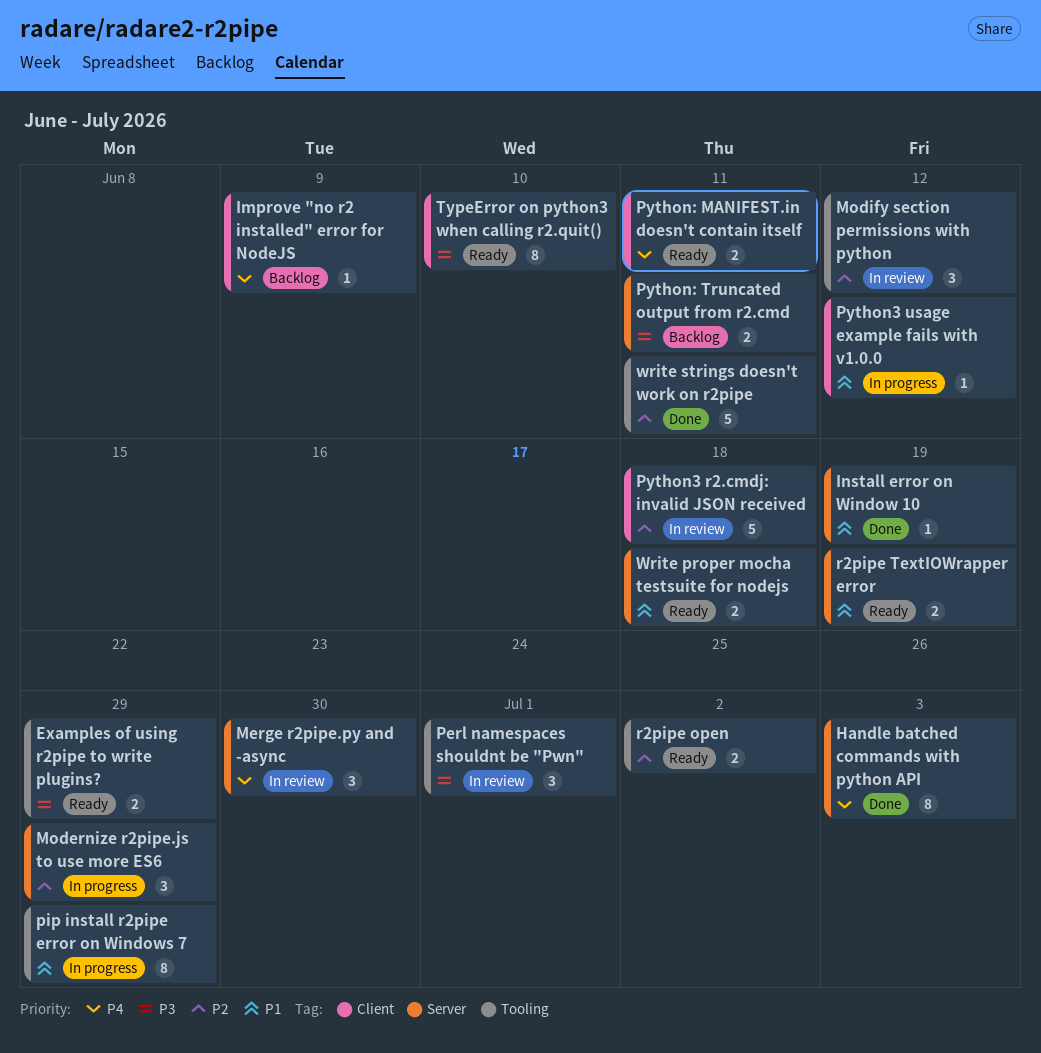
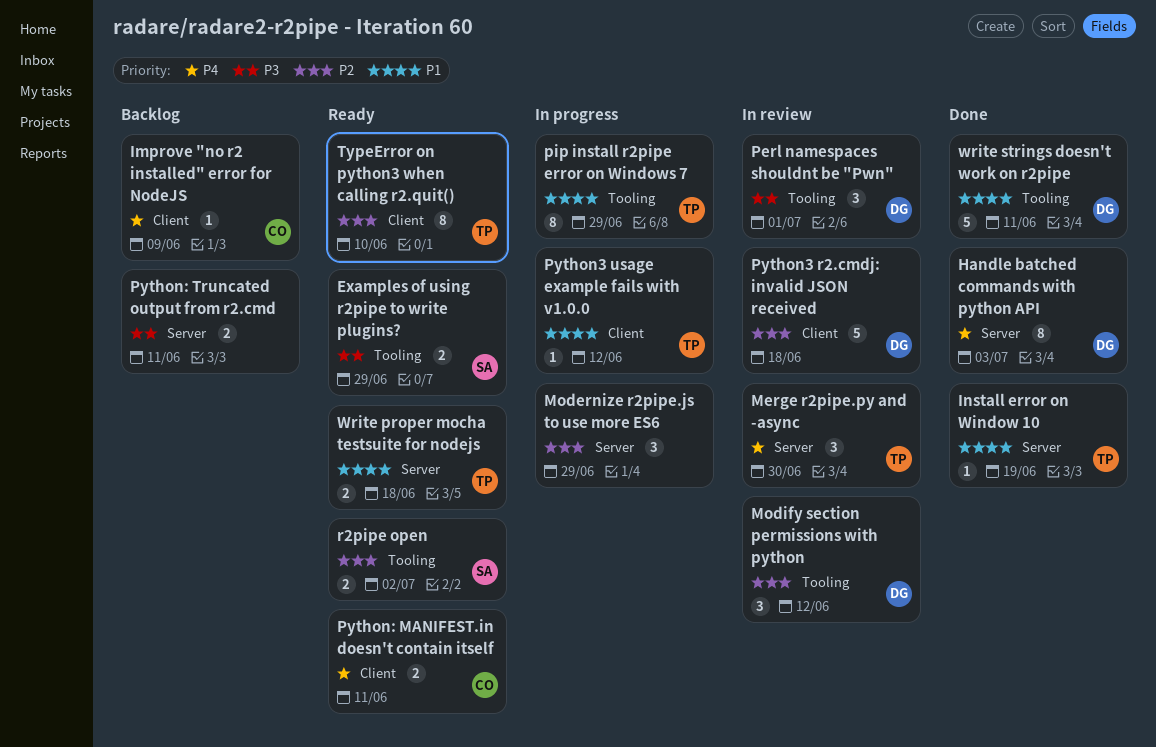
r2pipe TextIOWrapper error: present -> none
TypeError on python3 when calling r2.quit(), priority: P3 -> P2
write strings doesn't work on r2pipe, priority: P2 -> P1

